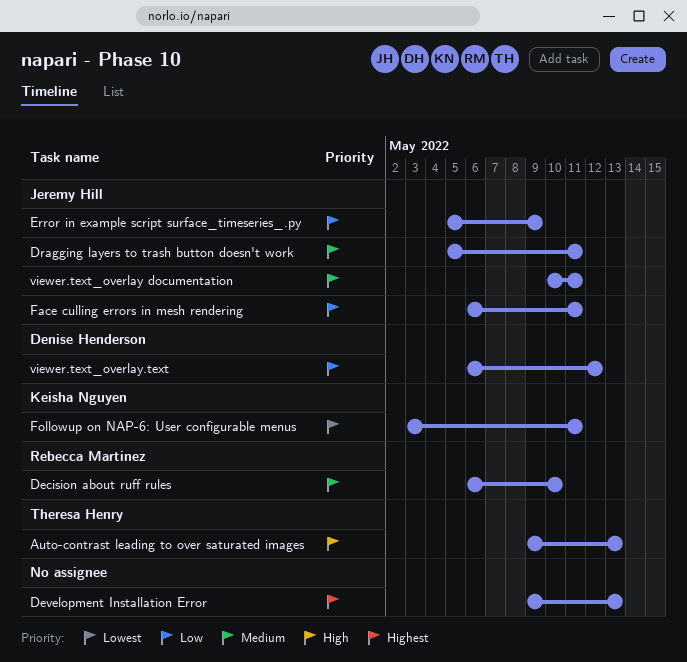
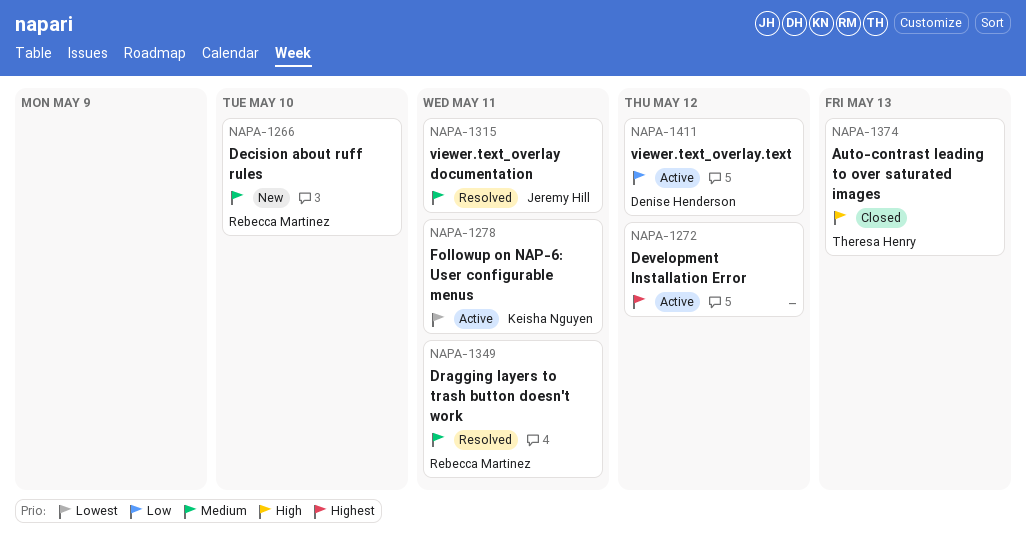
Development Installation Error, due: May 13 -> May 12
Dragging layers to trash button doesn't work, owner: Jeremy Hill -> Rebecca Martinez
Error in example script surface_timeseries_.py: present -> none
Face culling errors in mesh rendering: present -> none

